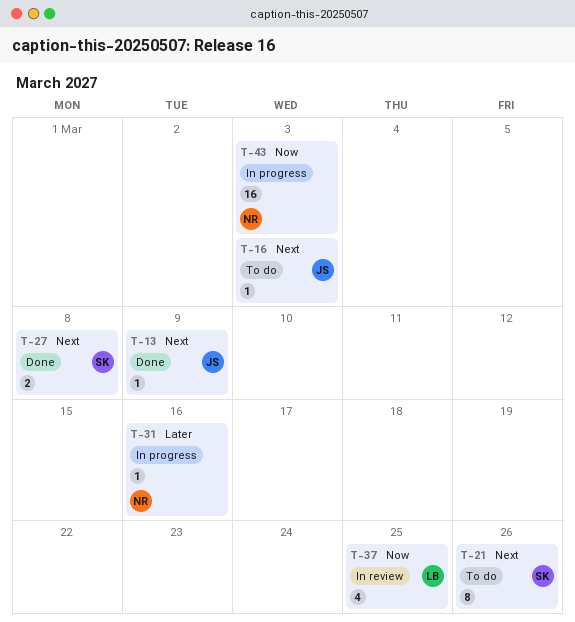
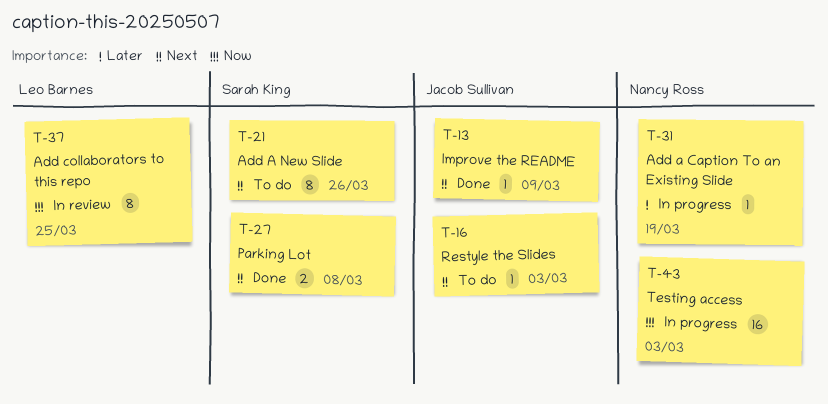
T-31, due: Mar 16 -> Mar 19
T-37, estimate: 4 -> 8

